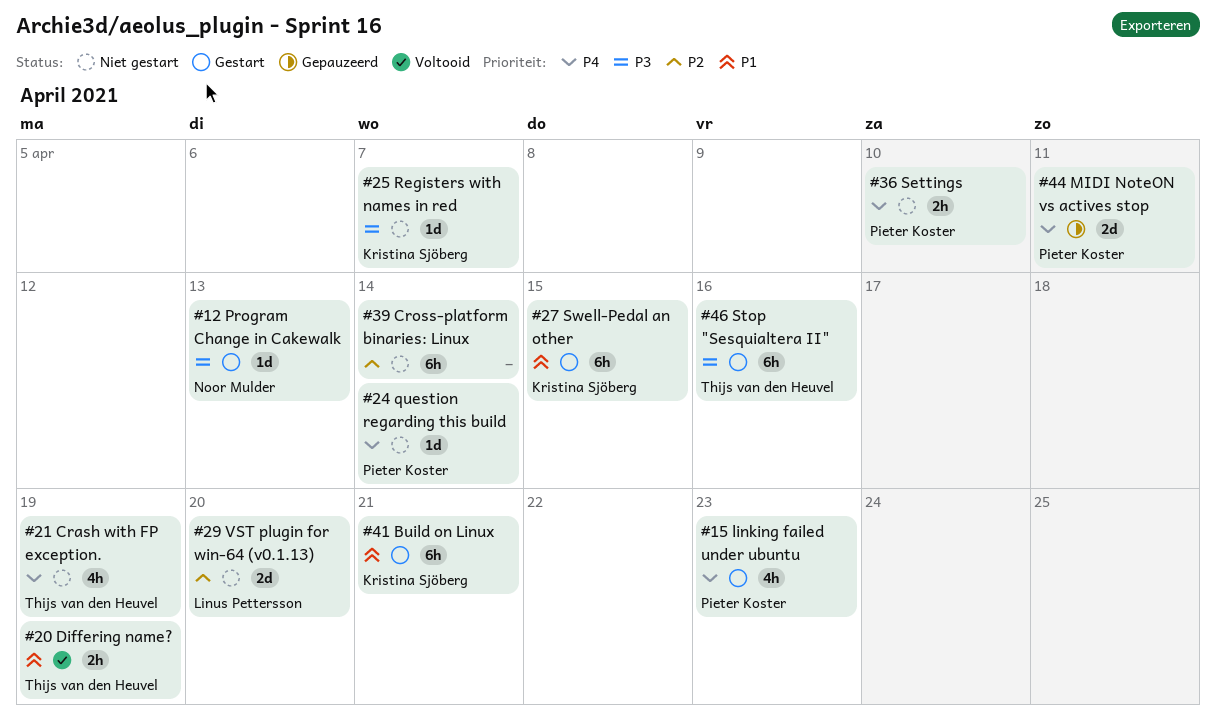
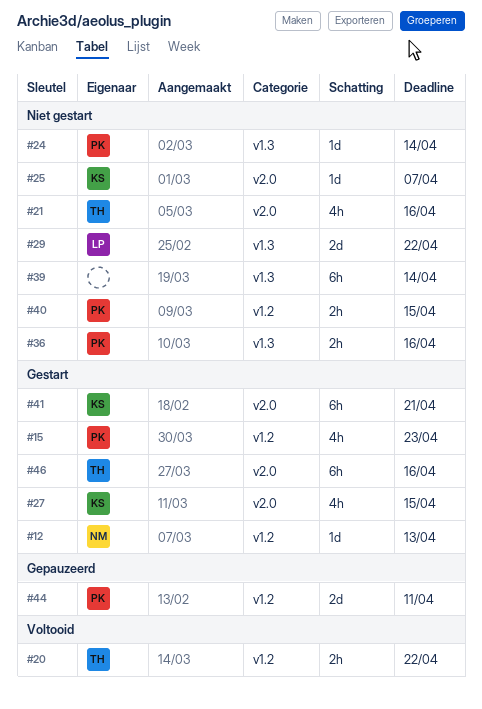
#20, due: Apr 19 -> Apr 22
#21, due: Apr 19 -> Apr 16
#27, estimate: 6h -> 4h
#29, due: Apr 20 -> Apr 22
#36, due: Apr 10 -> Apr 16
#40: none -> present

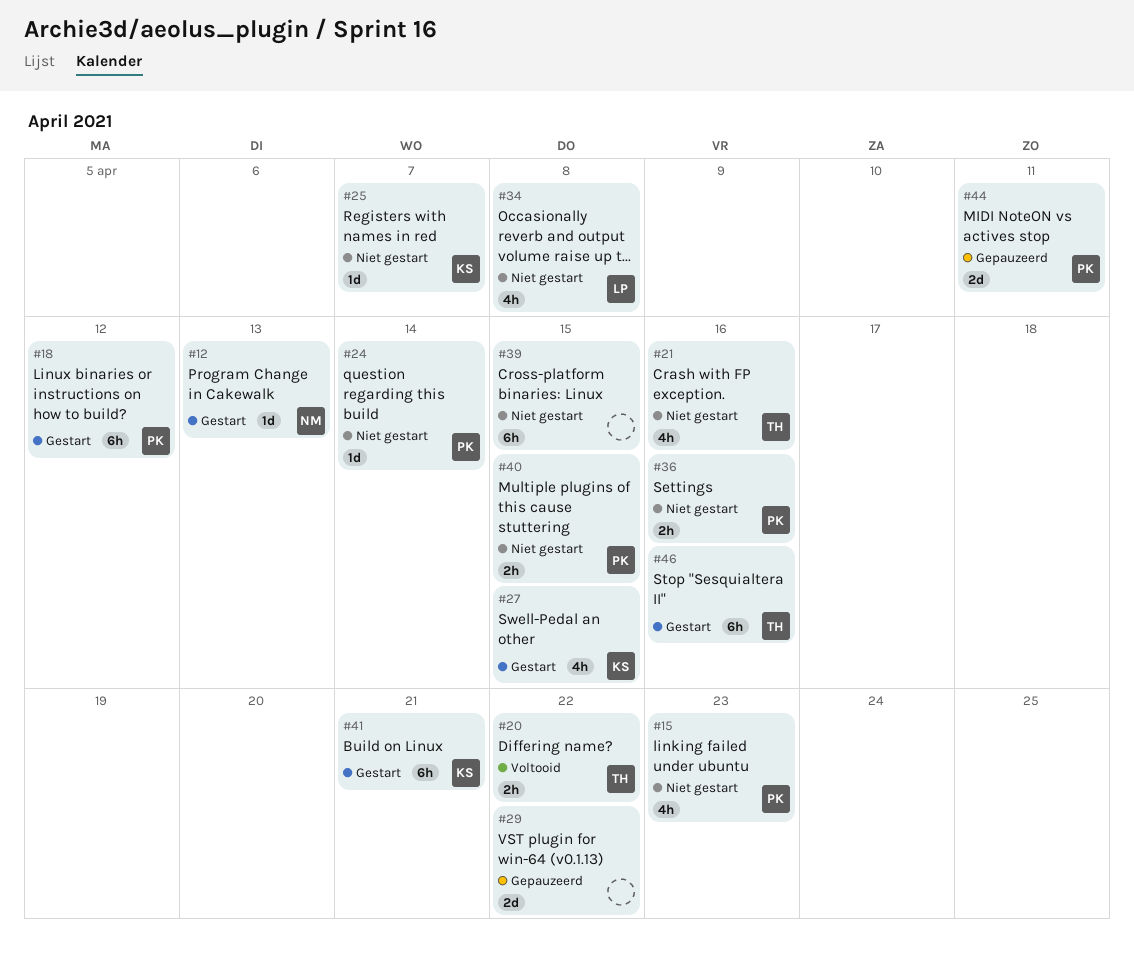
#15, status: Gestart -> Niet gestart
#18: none -> present
#29, status: Niet gestart -> Gepauzeerd
#29, owner: LP -> none
#34: none -> present
#39, due: Apr 14 -> Apr 15

